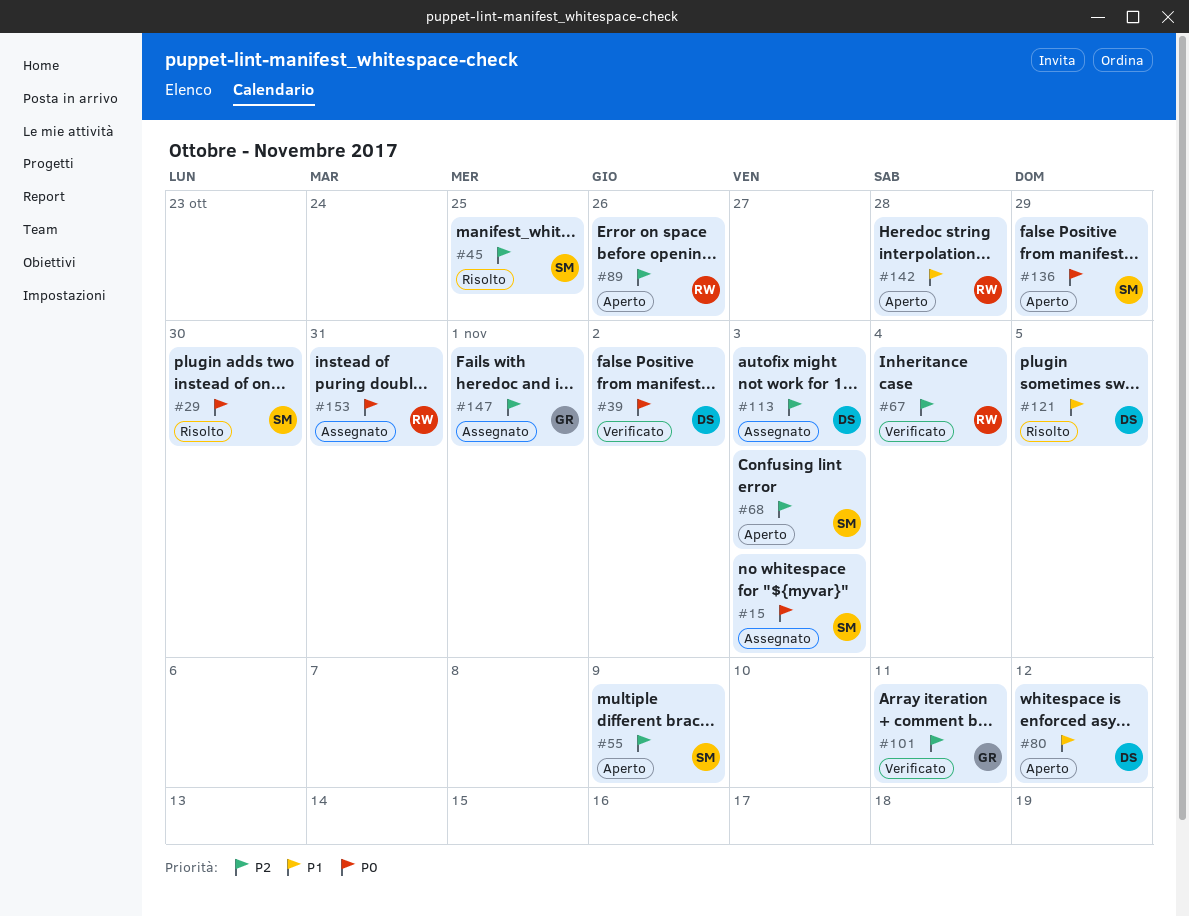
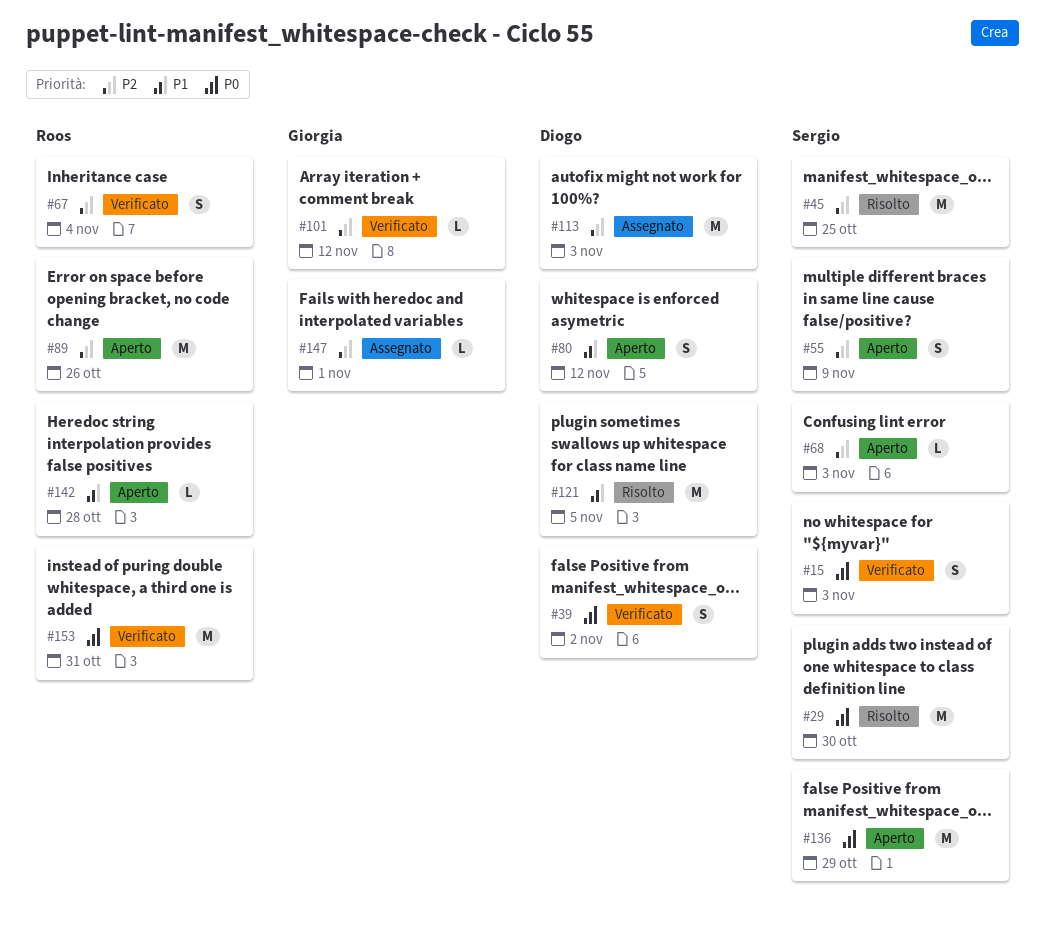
#15, status: Assegnato -> Verificato
#101, due: Nov 11 -> Nov 12
#153, status: Assegnato -> Verificato

